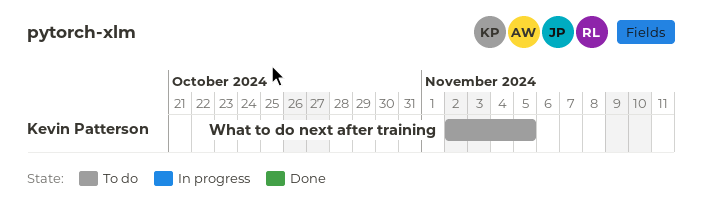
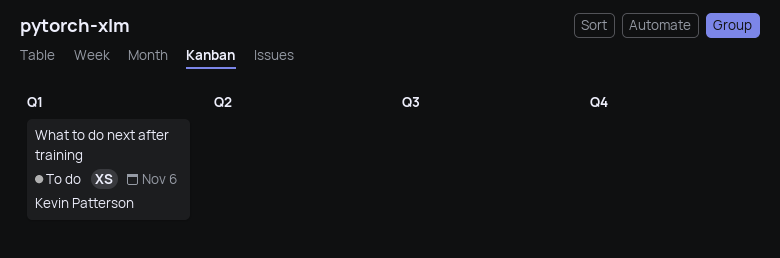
What to do next after training, due: Nov 5 -> Nov 6

